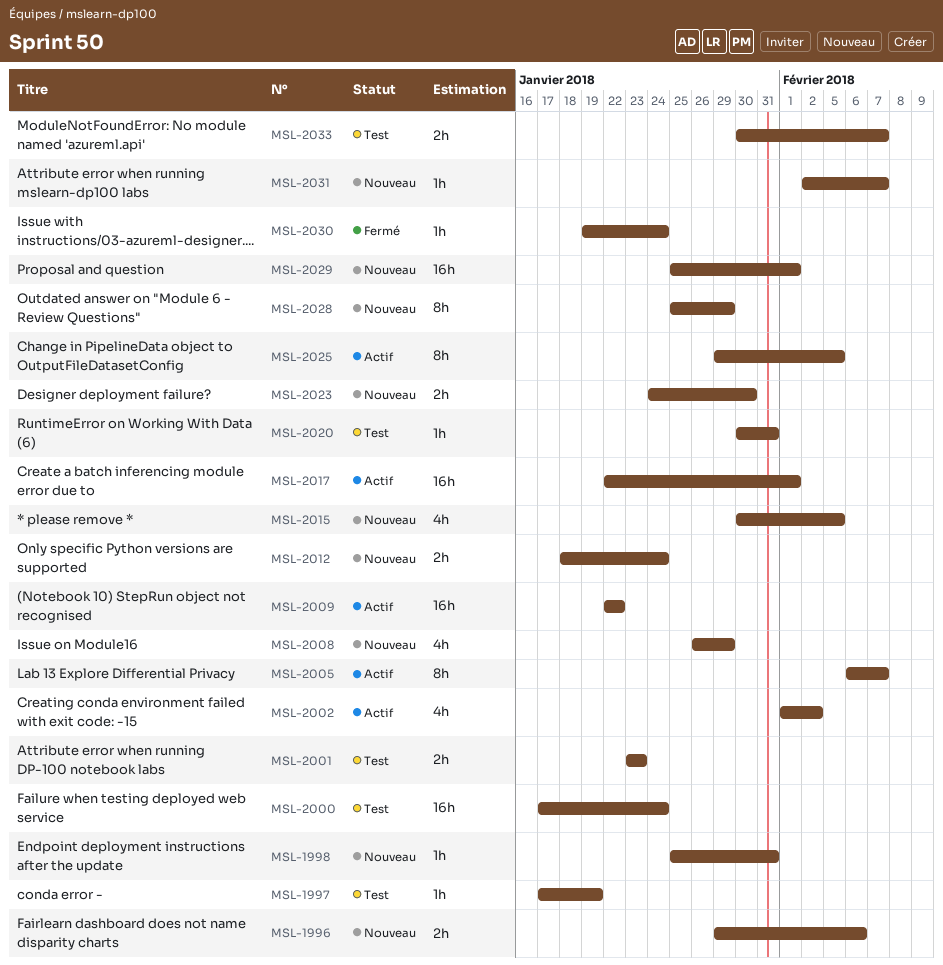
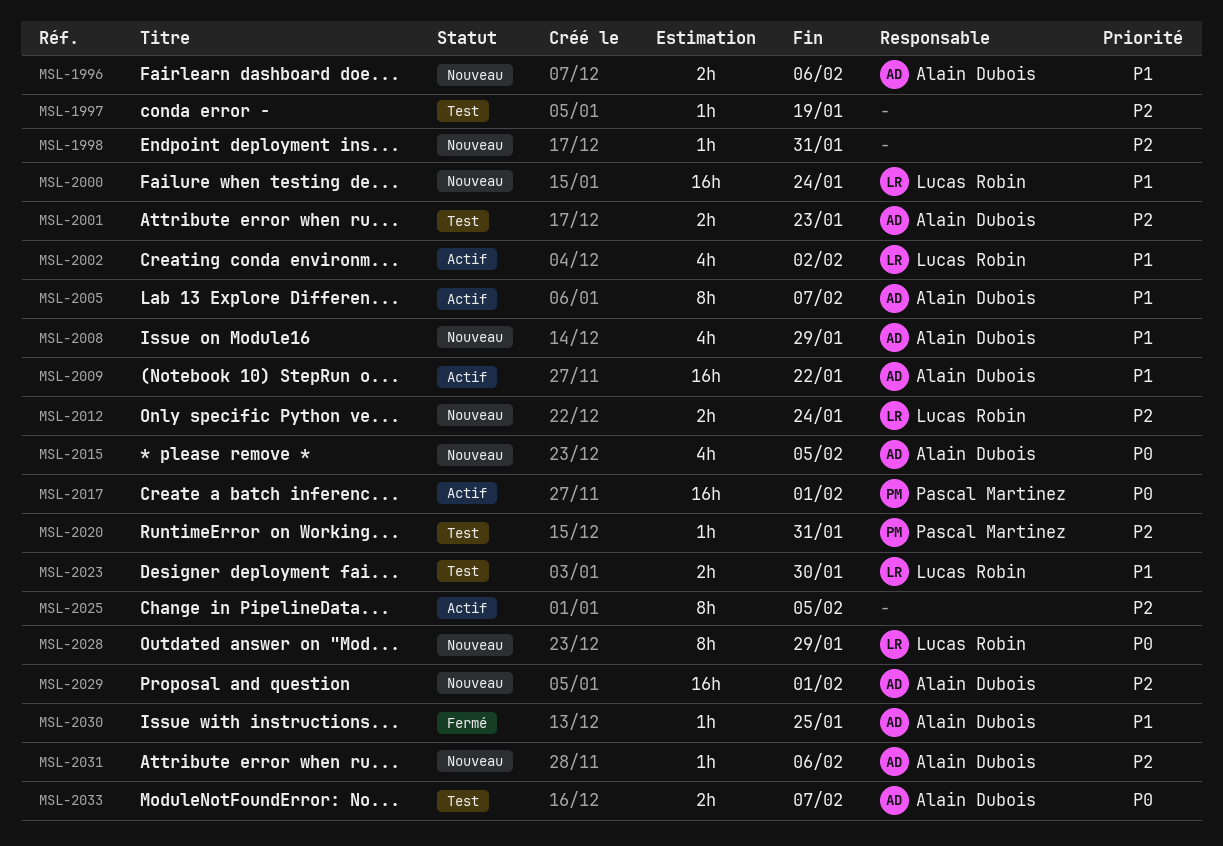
MSL-2000, status: Test -> Nouveau
MSL-2023, status: Nouveau -> Test
MSL-2030, due: Jan 24 -> Jan 25
MSL-2031, due: Feb 7 -> Feb 6

